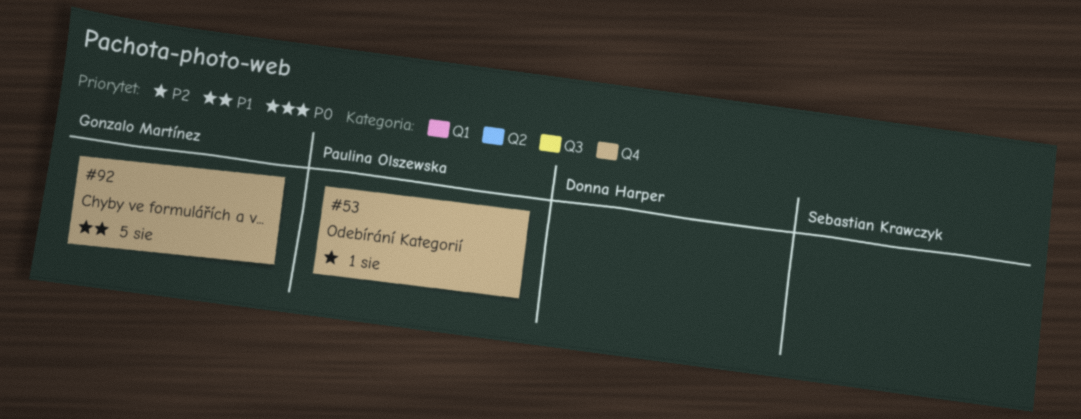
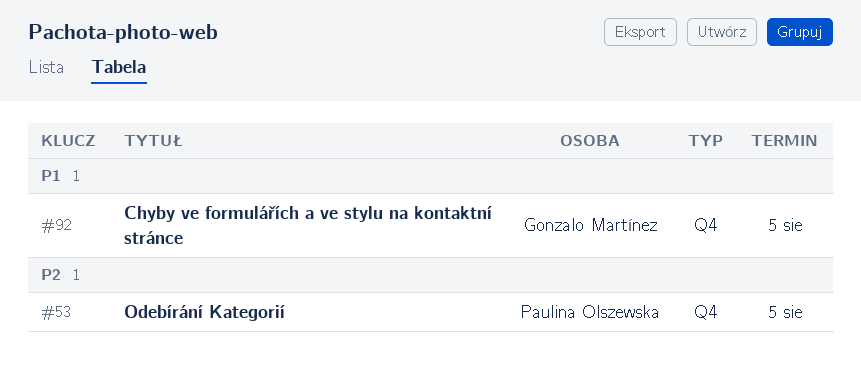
#53, due: Aug 1 -> Aug 5

